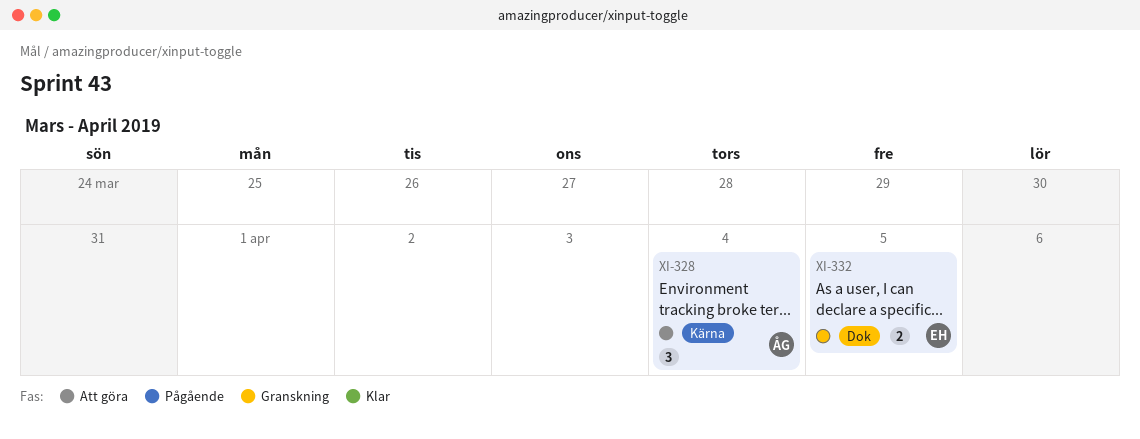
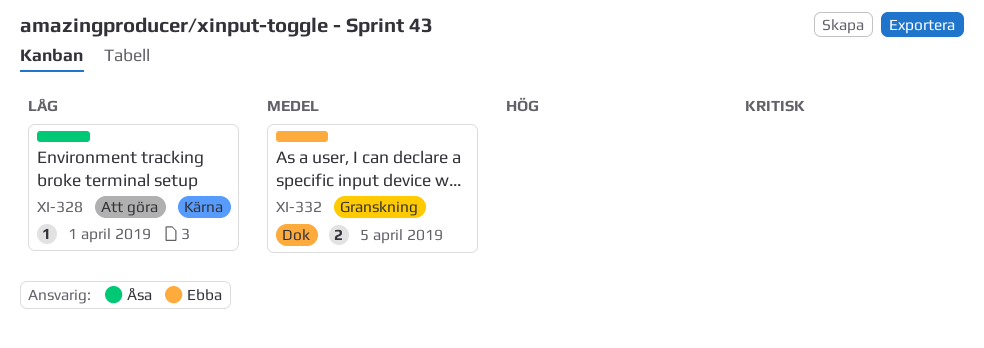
XI-328, estimate: 3 -> 1
XI-328, due: Apr 4 -> Apr 1

